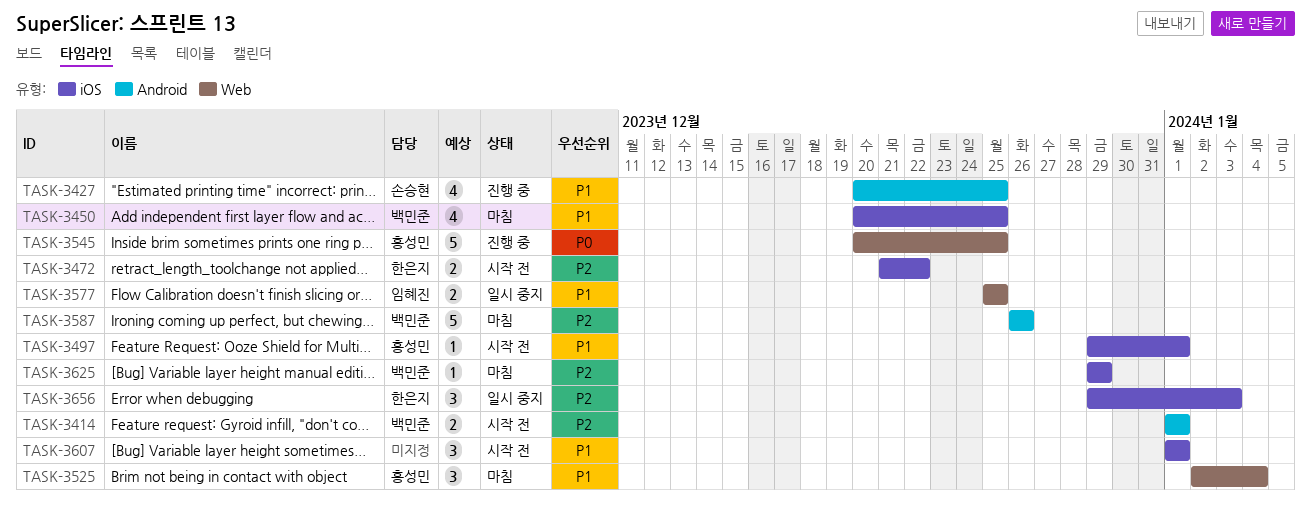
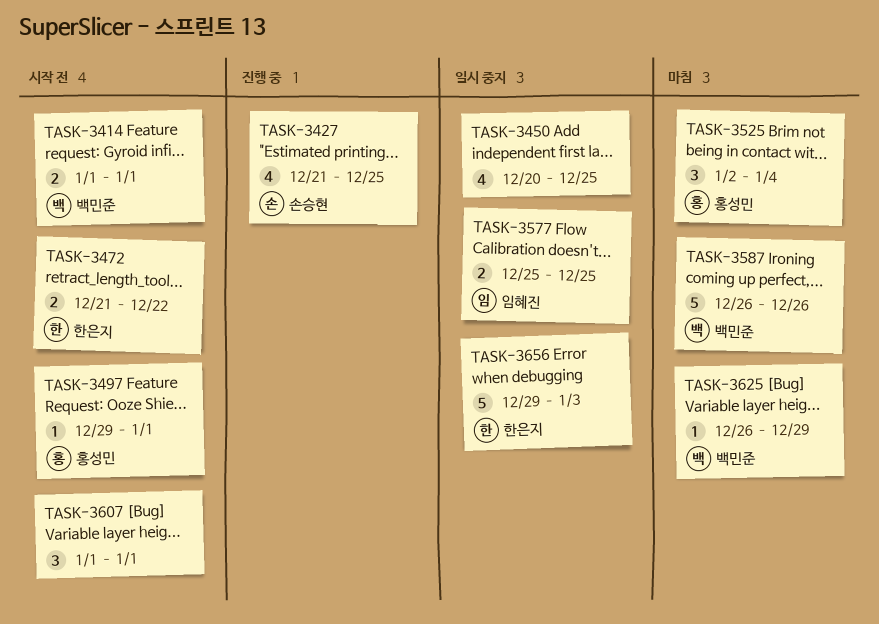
TASK-3427, start: Dec 20 -> Dec 21
TASK-3450, status: 마침 -> 일시 중지
TASK-3450, owner: 백민준 -> none
TASK-3545: present -> none
TASK-3625, start: Dec 29 -> Dec 26
TASK-3656, estimate: 3 -> 5

